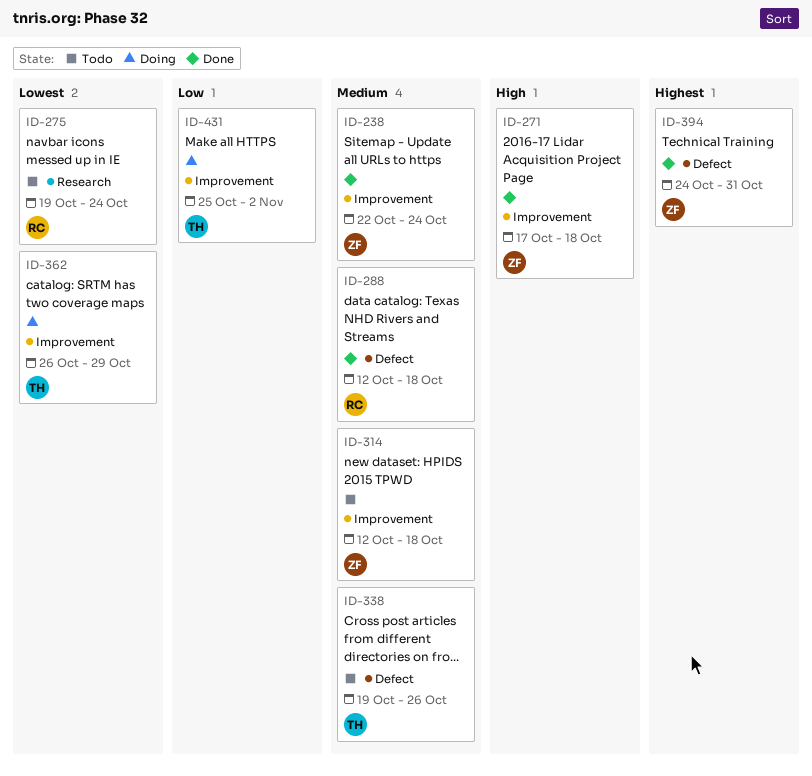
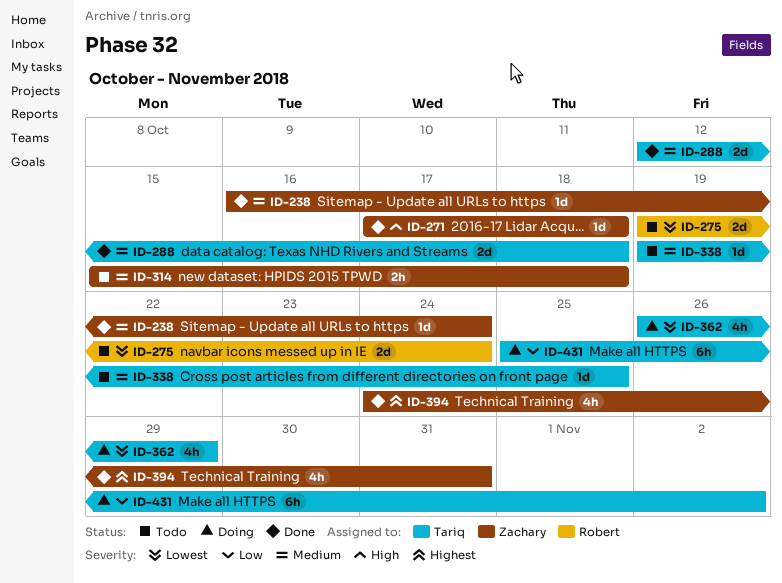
ID-238, start: Oct 22 -> Oct 16
ID-288, owner: Robert -> Tariq
ID-314, start: Oct 12 -> Oct 15
ID-338, due: Oct 26 -> Oct 25

